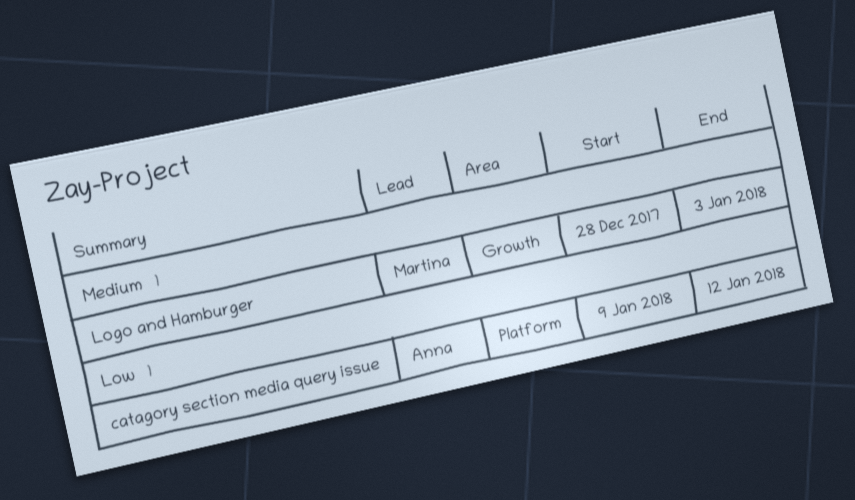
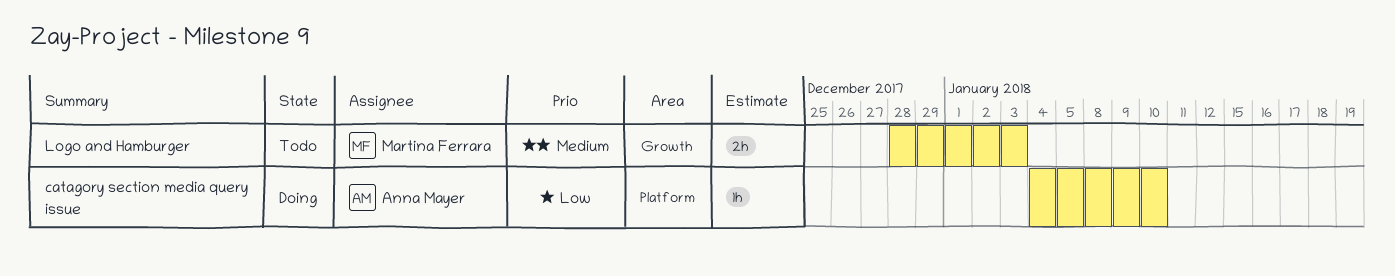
catagory section media query issue, start: Jan 9 -> Jan 4
catagory section media query issue, due: Jan 12 -> Jan 10

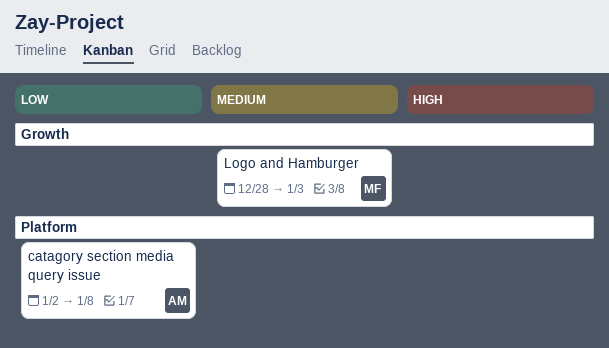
catagory section media query issue, start: Jan 4 -> Jan 2
catagory section media query issue, due: Jan 10 -> Jan 8

